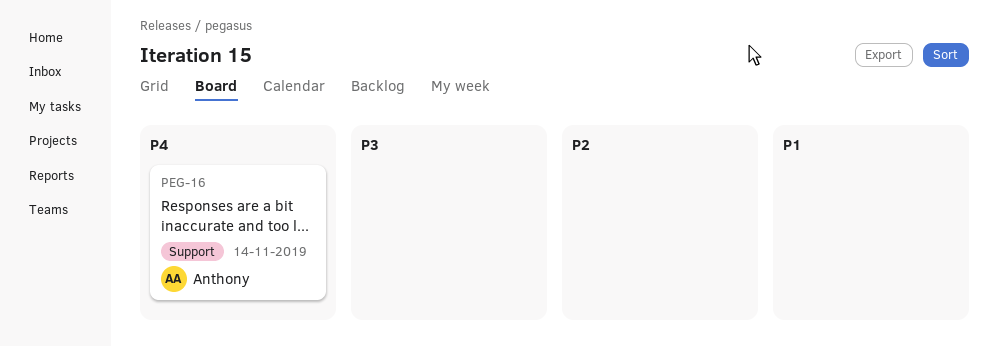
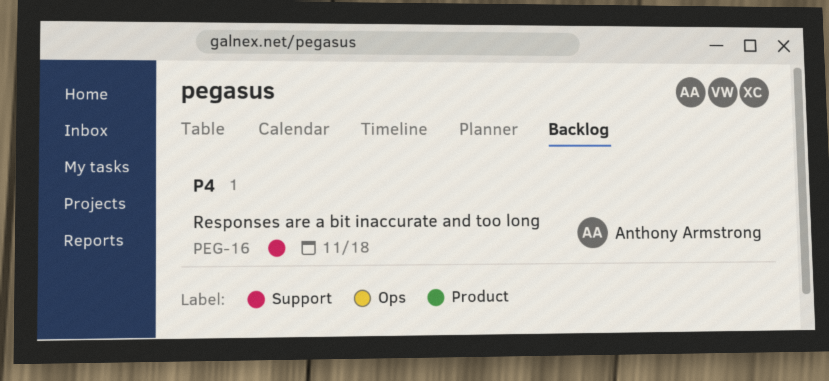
PEG-16, due: Nov 14 -> Nov 18

